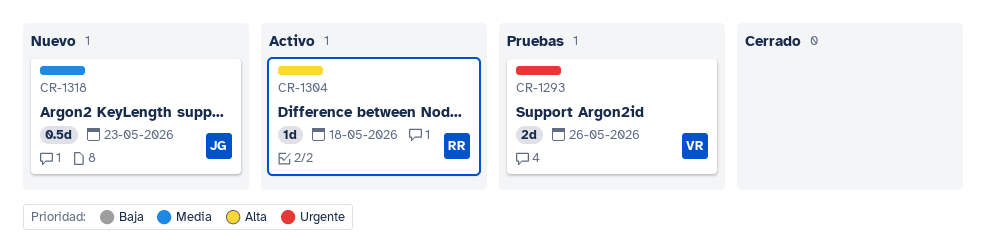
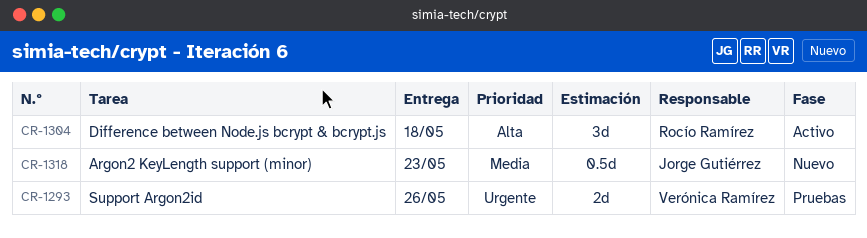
CR-1304, estimate: 1d -> 3d

